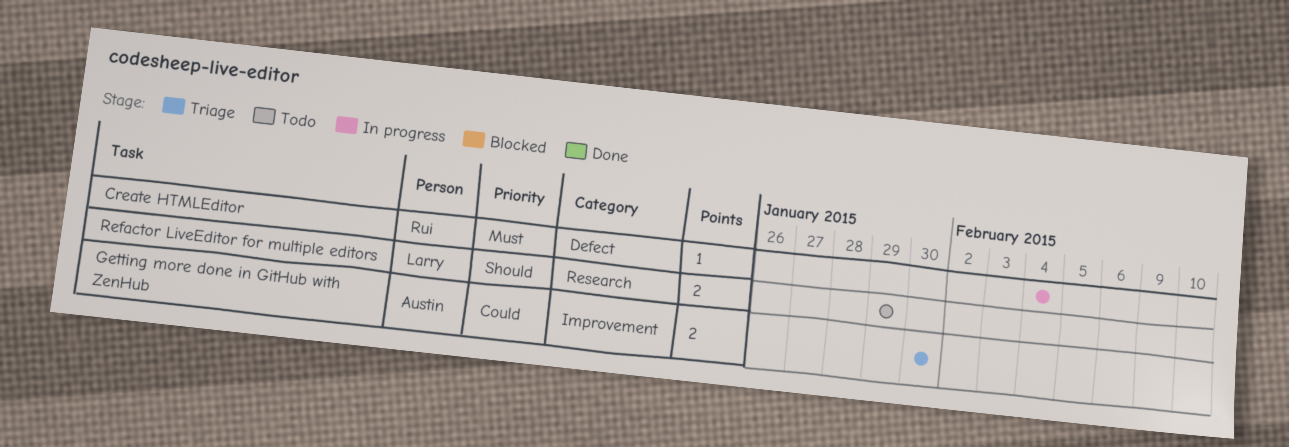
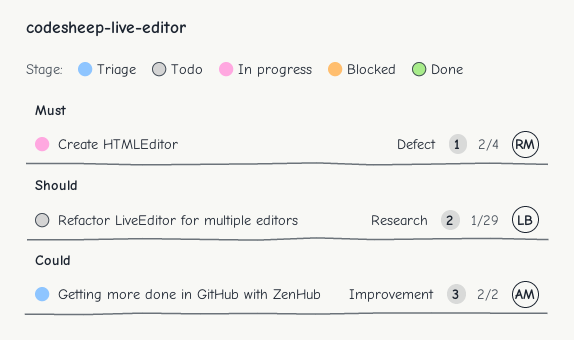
Getting more done in GitHub with ZenHub, estimate: 2 -> 3
Getting more done in GitHub with ZenHub, due: Jan 30 -> Feb 2

